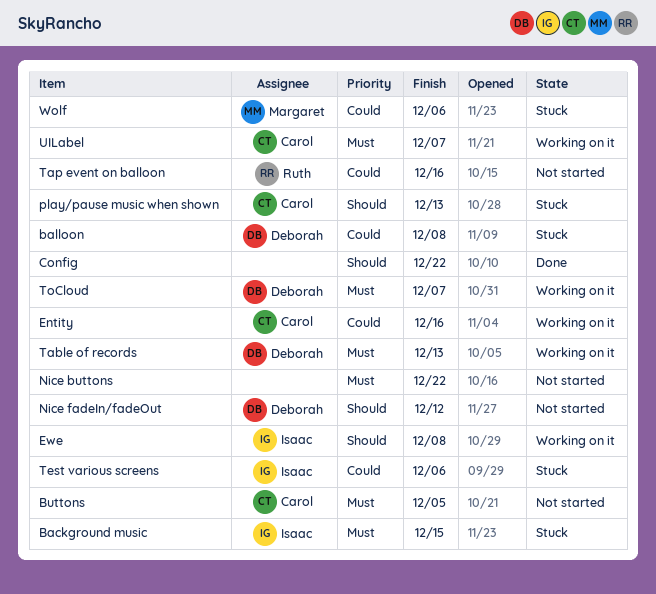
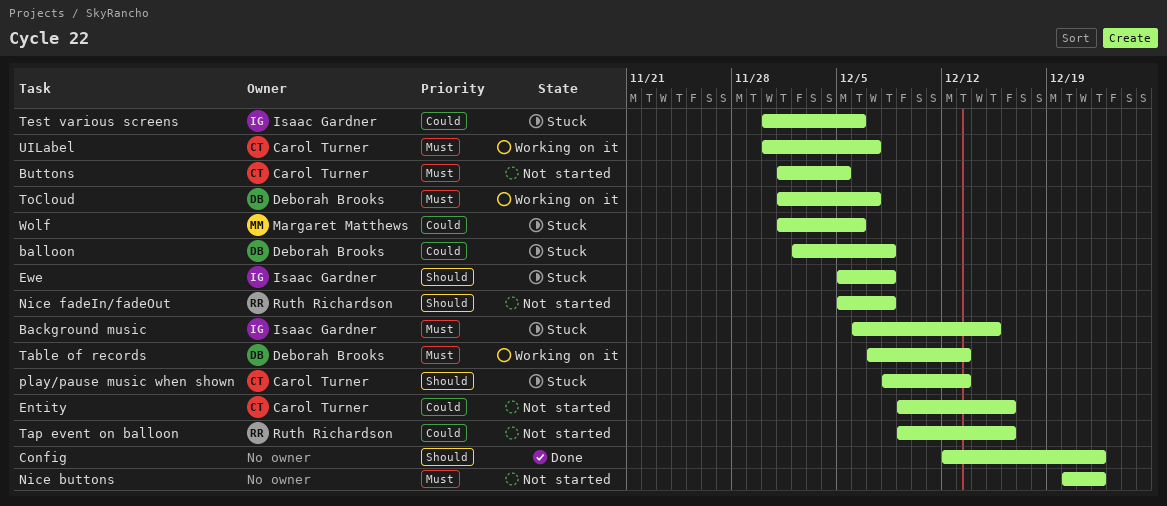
Entity, status: Working on it -> Not started
Ewe, status: Working on it -> Stuck
Nice fadeIn/fadeOut, owner: Deborah Brooks -> Ruth Richardson
Nice fadeIn/fadeOut, due: Dec 12 -> Dec 8

